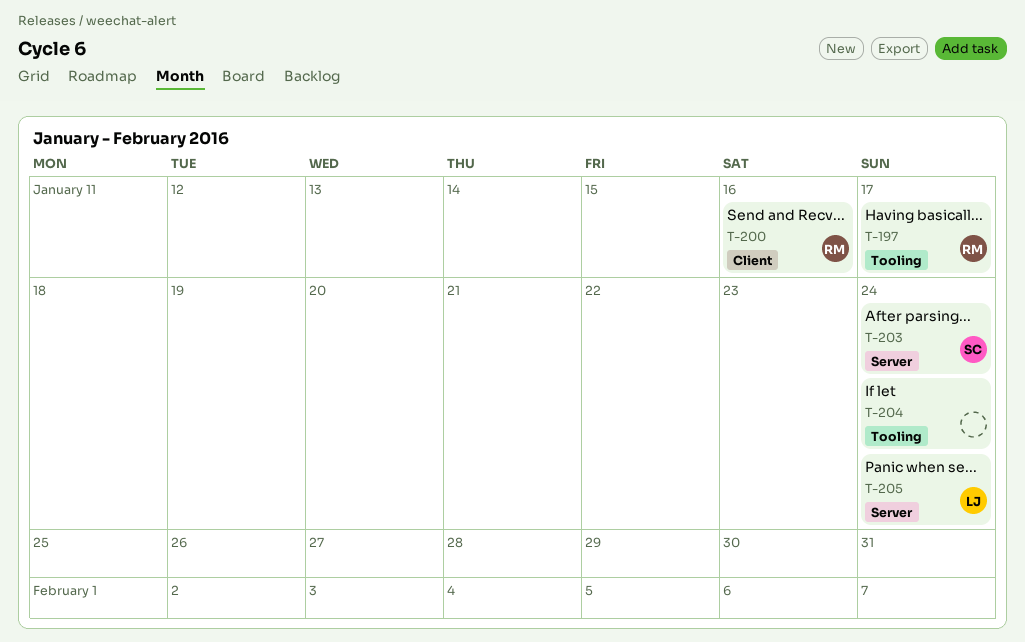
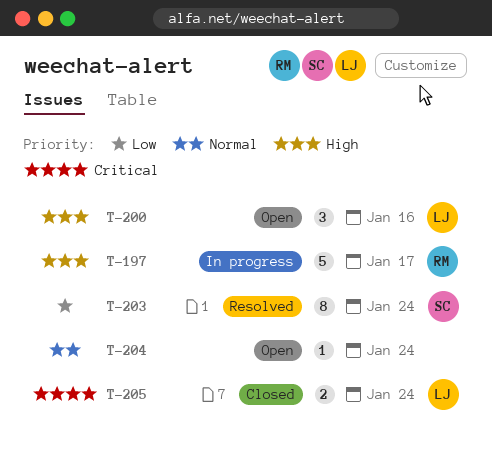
T-200, owner: RM -> LJ

